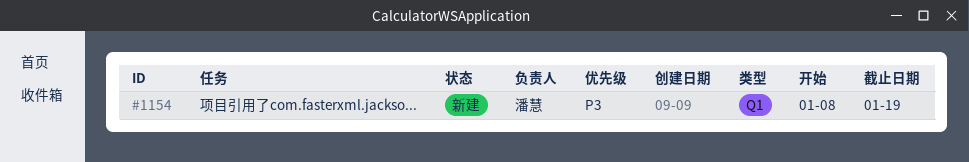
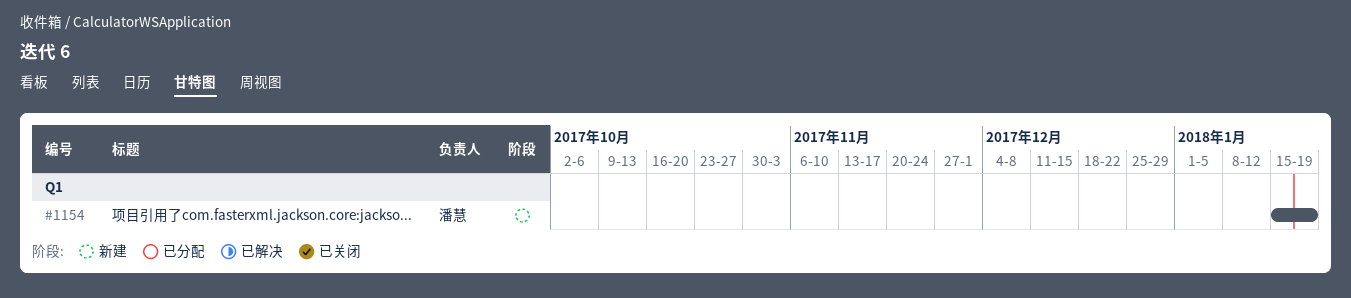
#1154, start: Jan 8 -> Jan 15

